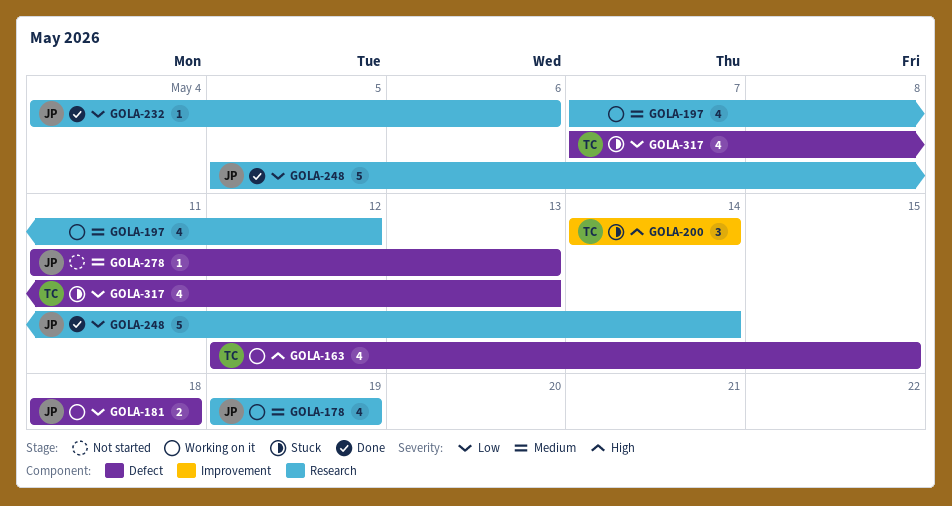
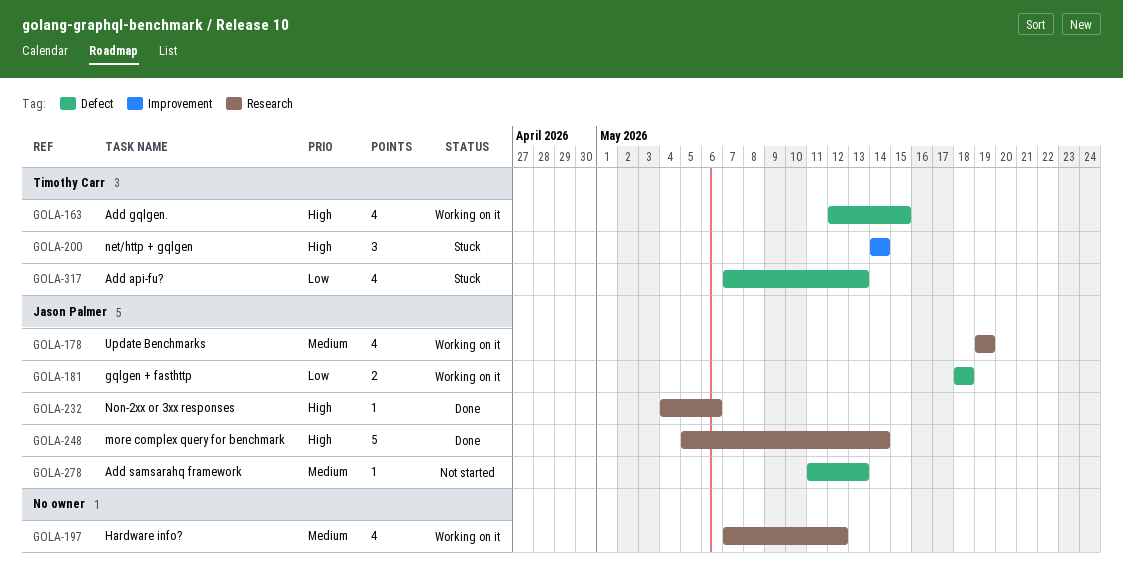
GOLA-232, priority: Low -> High
GOLA-248, priority: Low -> High

